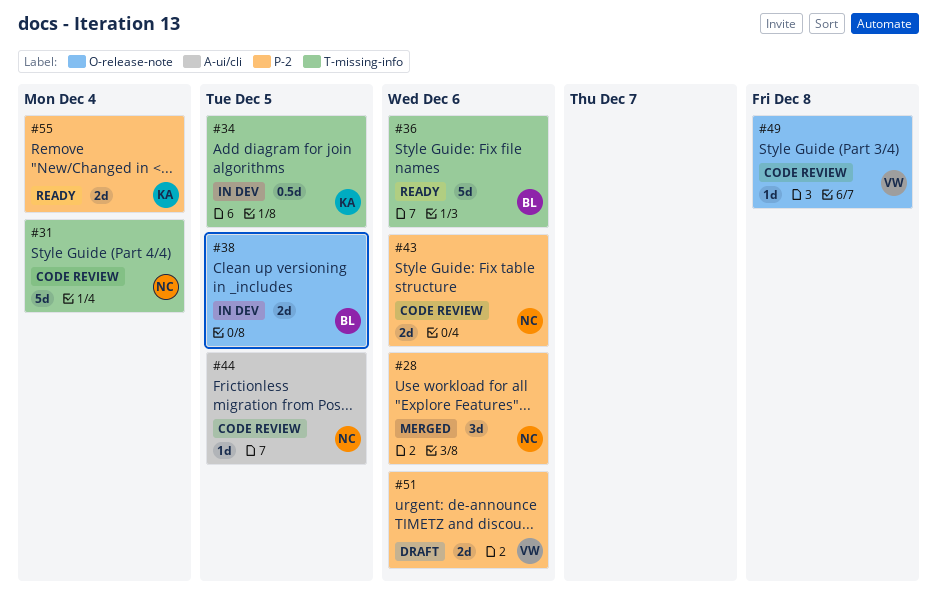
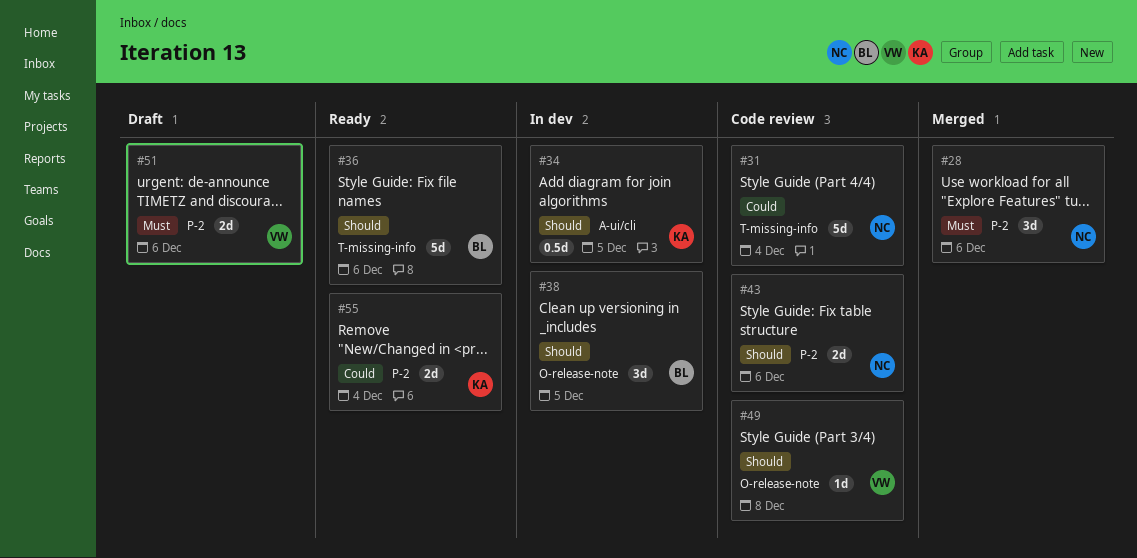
#34, label: T-missing-info -> A-ui/cli
#38, estimate: 2d -> 3d
#44: present -> none

